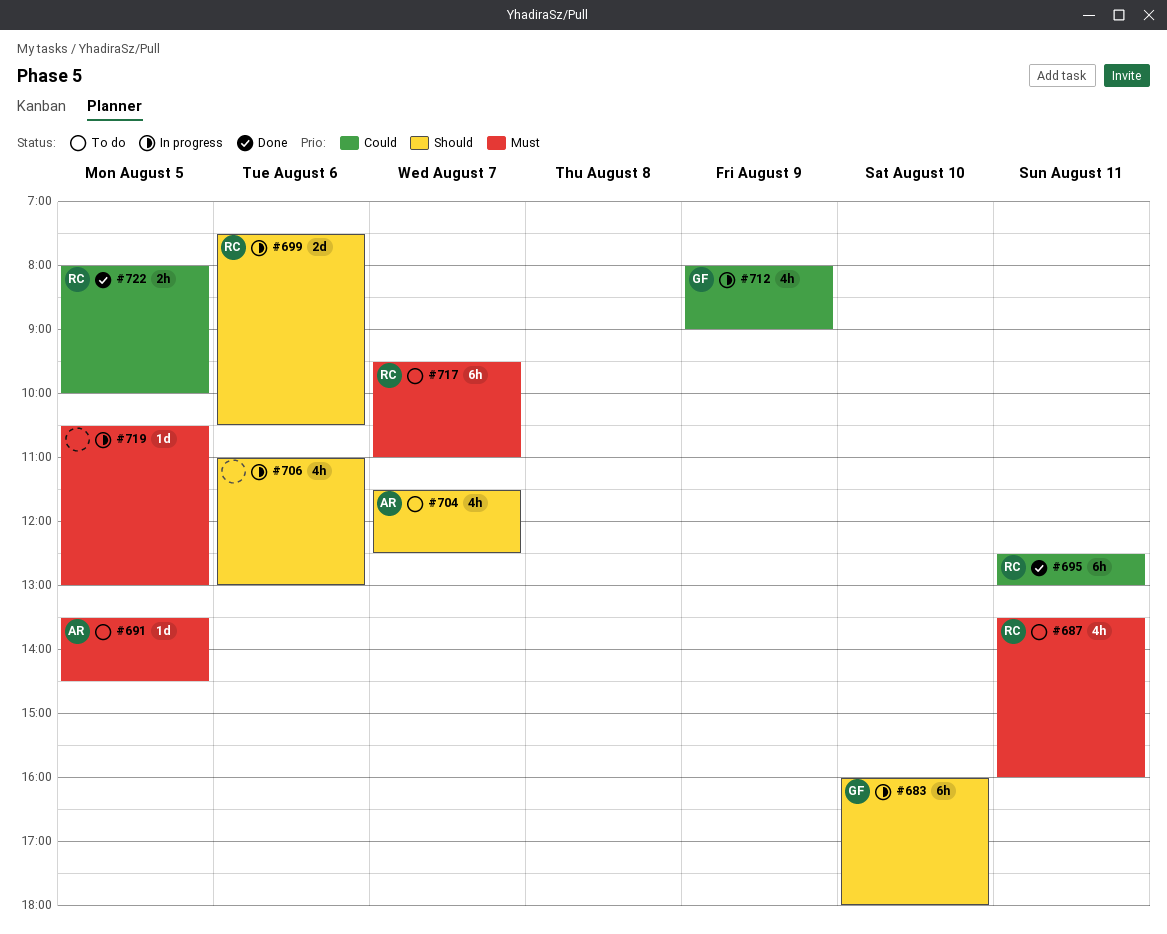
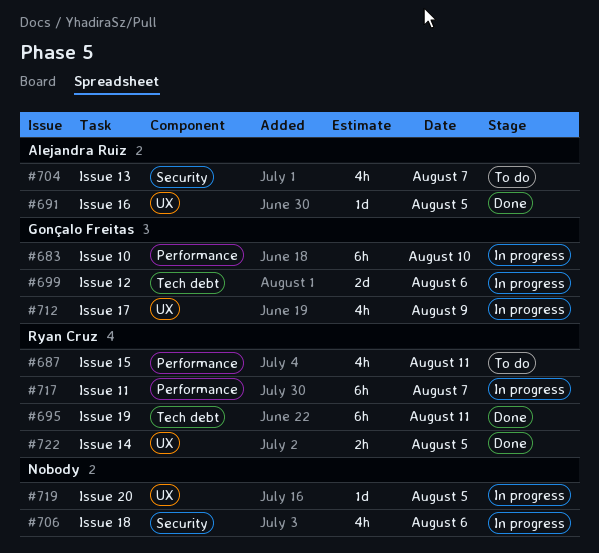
#691, status: To do -> Done
#699, owner: Ryan Cruz -> Gonçalo Freitas
#717, status: To do -> In progress

